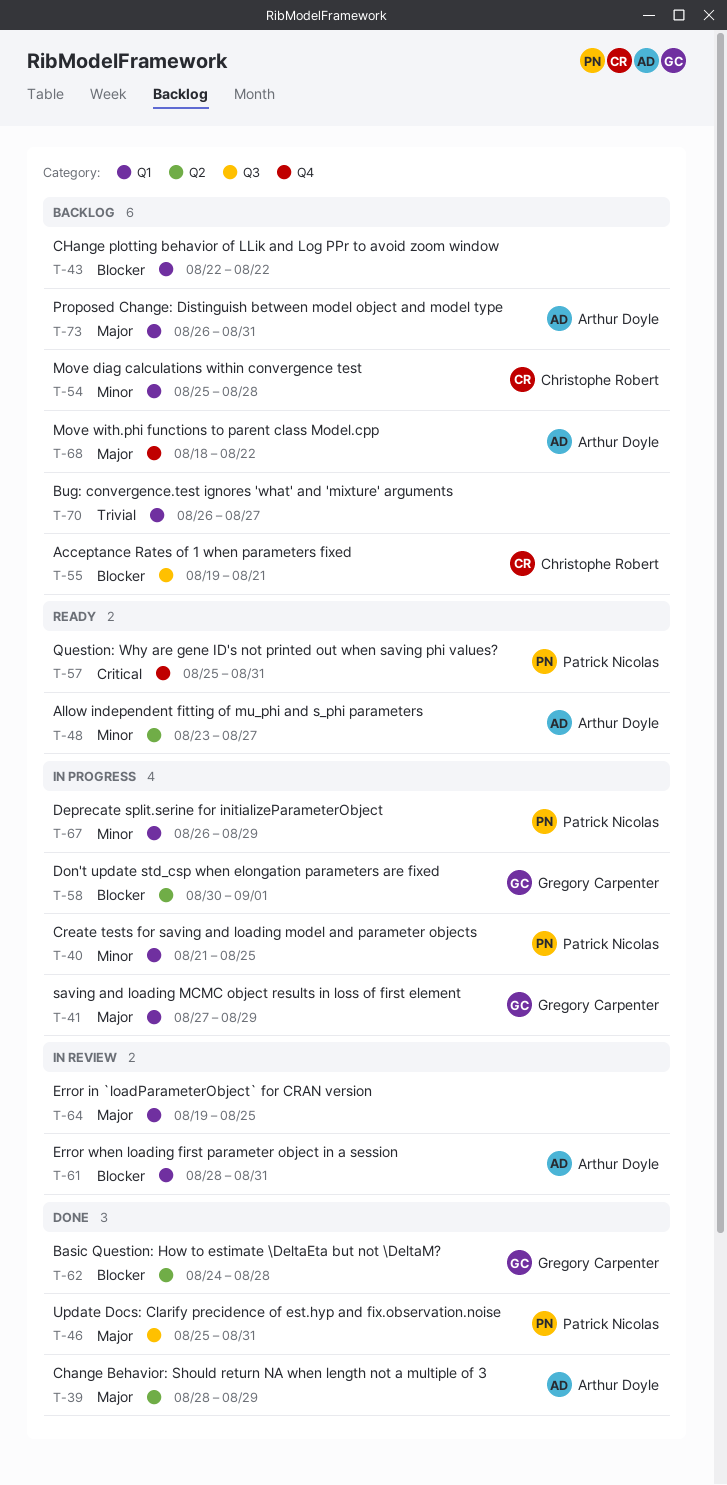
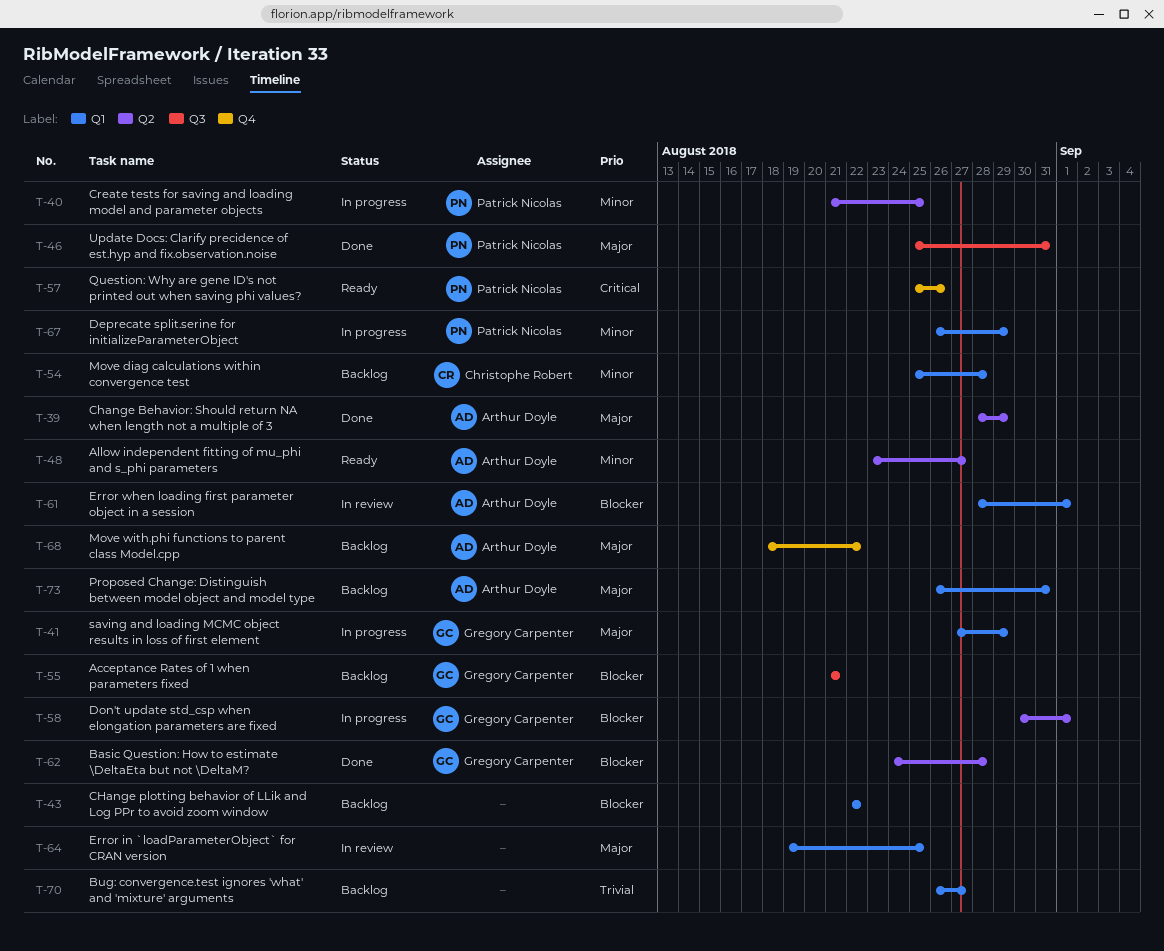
T-40, label: Q1 -> Q2
T-55, owner: Christophe Robert -> Gregory Carpenter
T-55, start: Aug 19 -> Aug 21
T-57, due: Aug 31 -> Aug 26
T-61, due: Aug 31 -> Sep 1

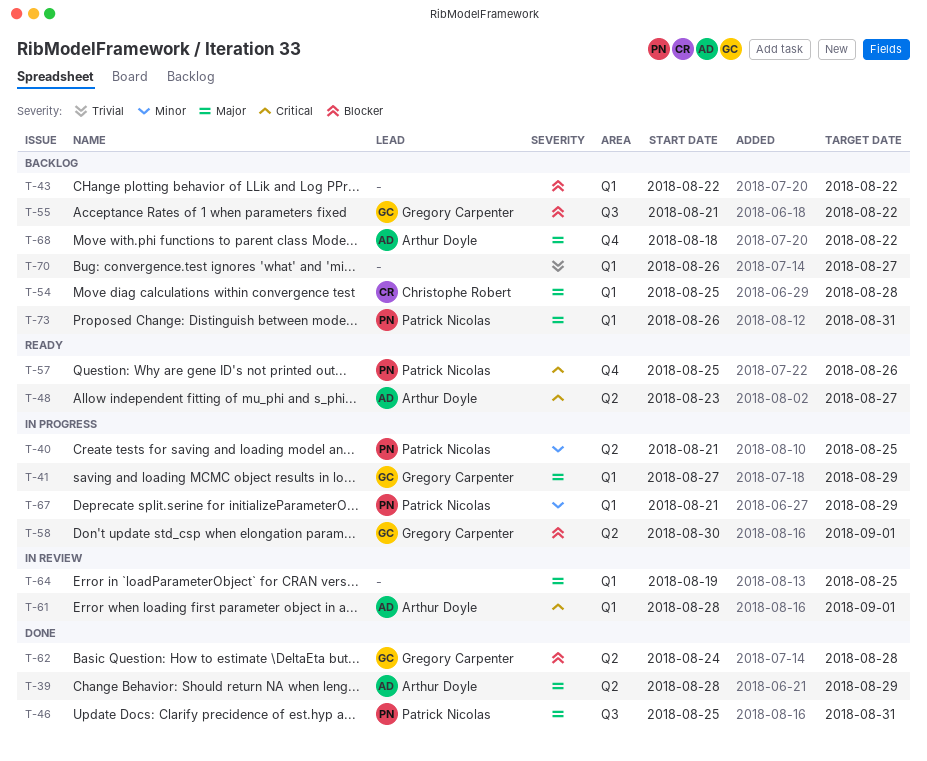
T-48, priority: Minor -> Critical
T-54, priority: Minor -> Major
T-55, due: Aug 21 -> Aug 22
T-61, priority: Blocker -> Critical
T-67, start: Aug 26 -> Aug 21
T-73, owner: Arthur Doyle -> Patrick Nicolas

